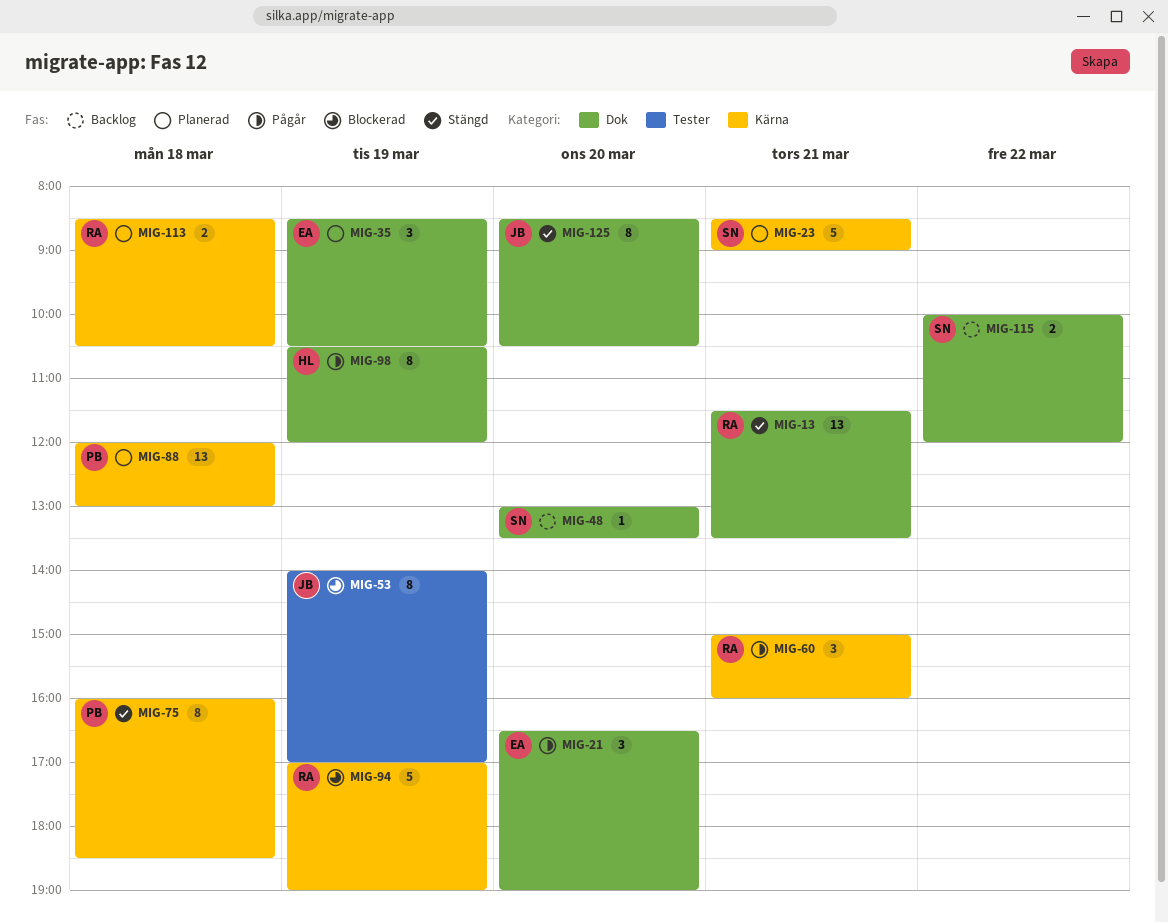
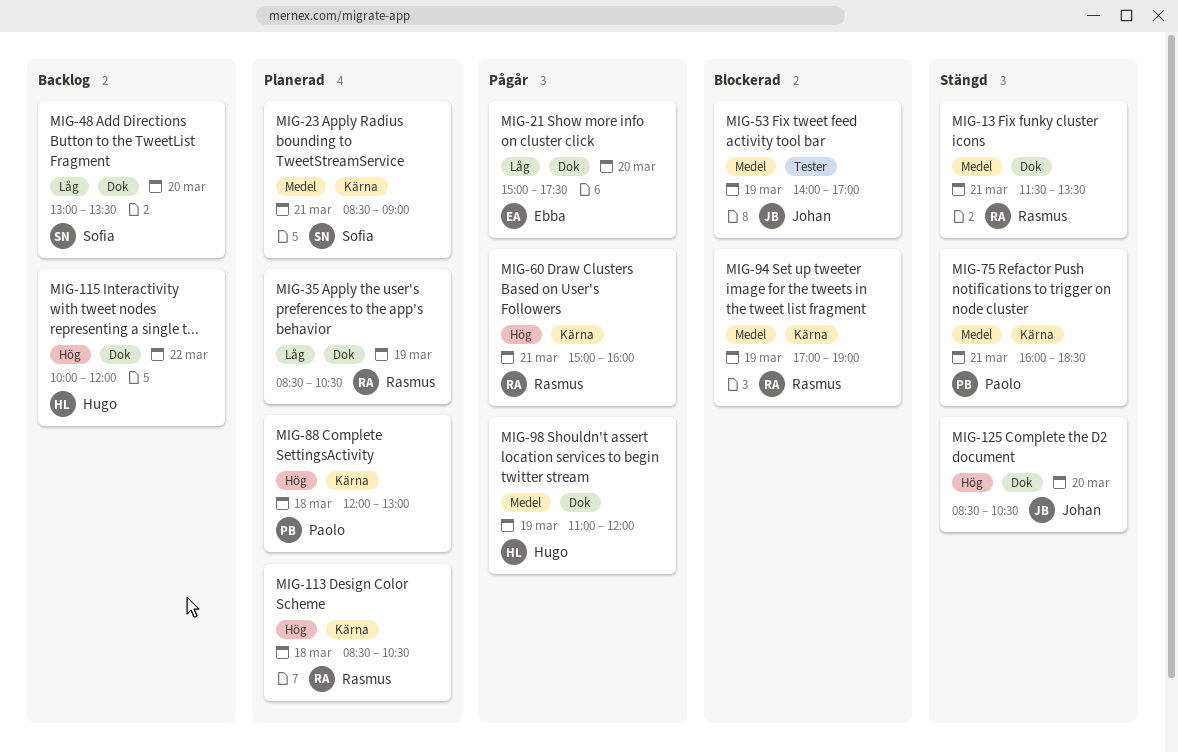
MIG-21, begins: 16:30 -> 15:00
MIG-21, ends: 19:00 -> 17:30
MIG-35, owner: Ebba -> Rasmus
MIG-75, day: Mar 18 -> Mar 21
MIG-98, begins: 10:30 -> 11:00
MIG-115, owner: Sofia -> Hugo

